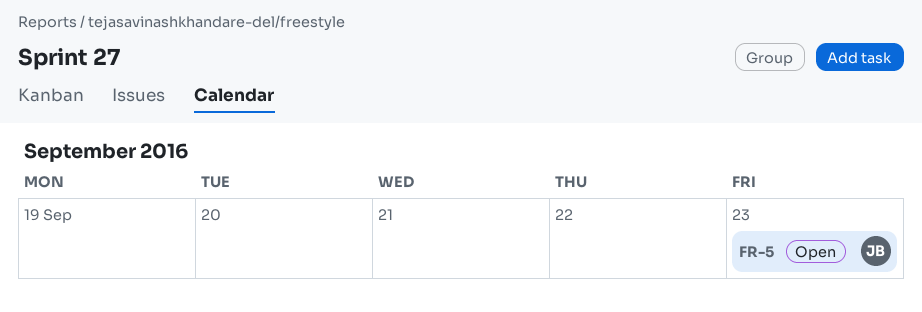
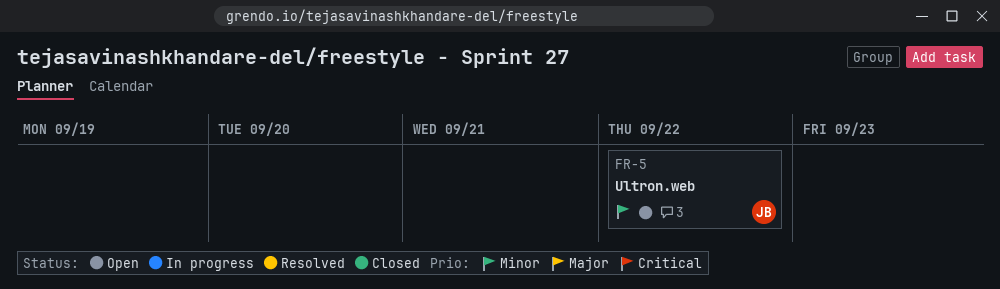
FR-5, due: Sep 23 -> Sep 22

